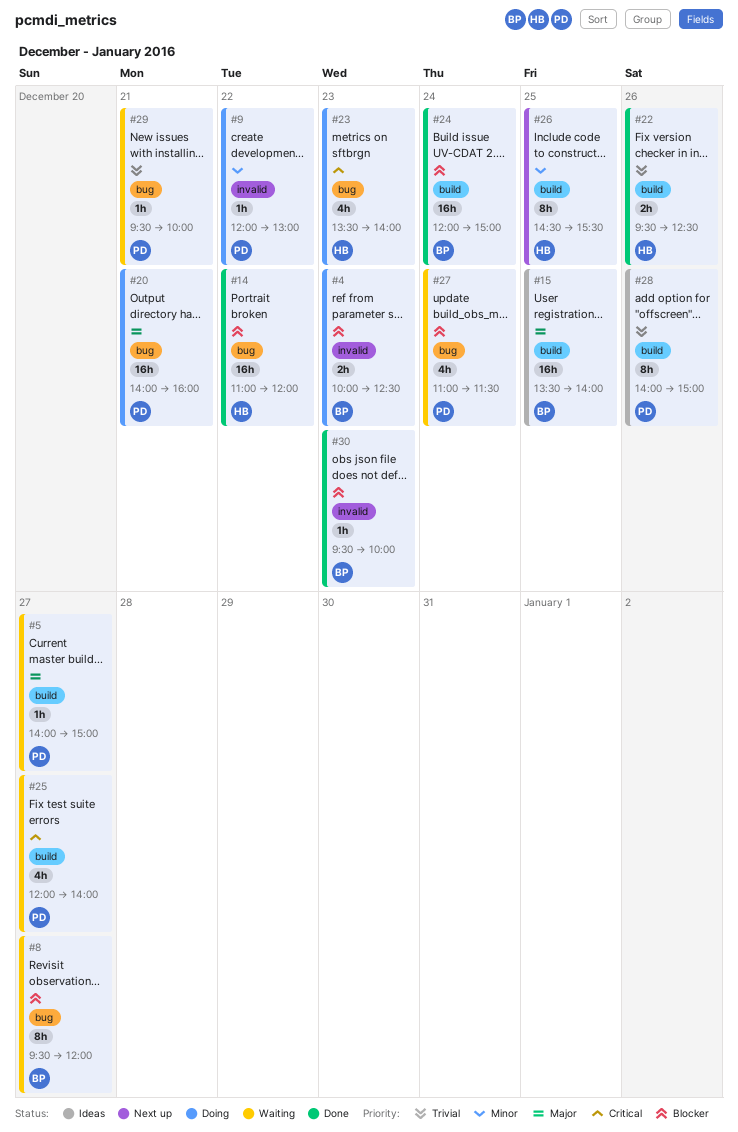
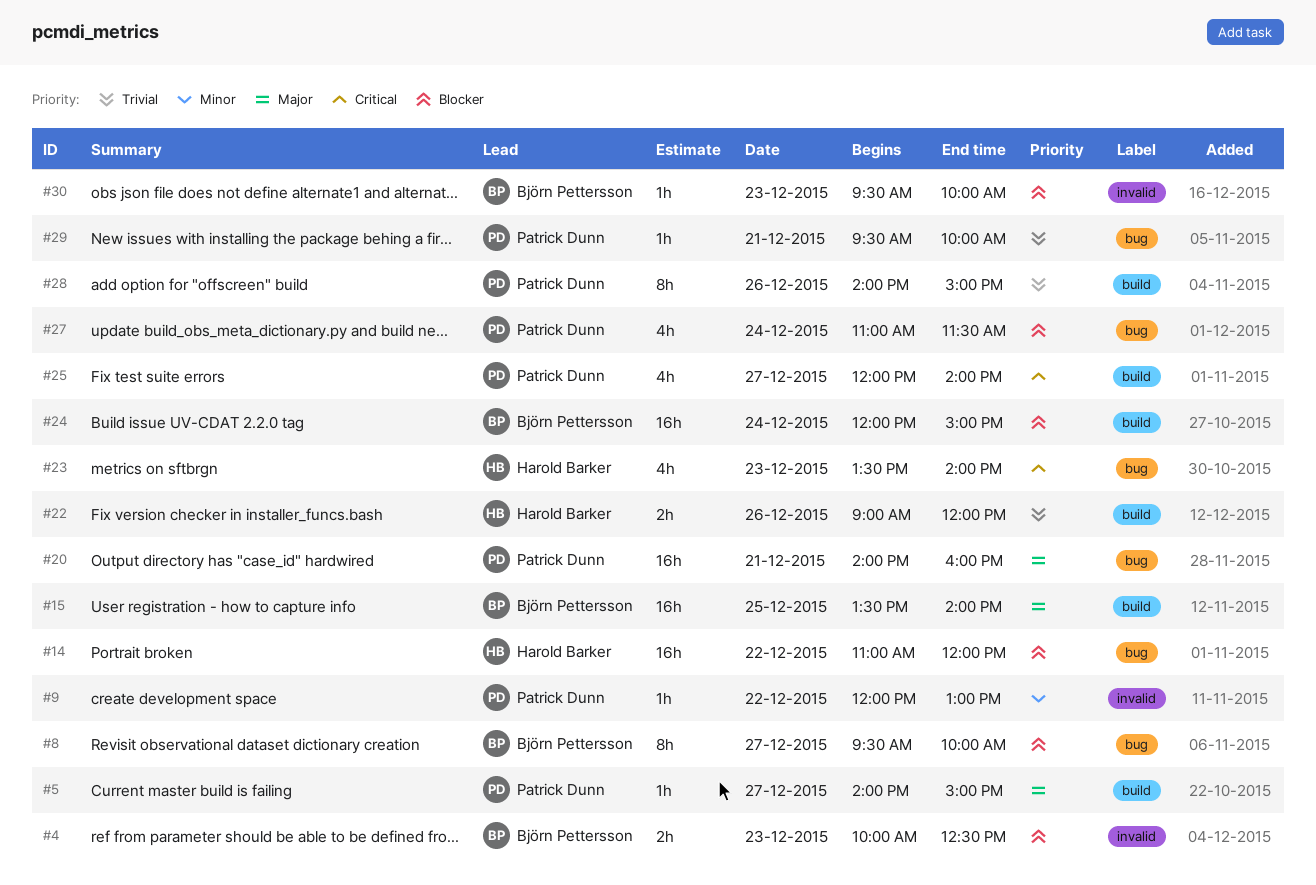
#8, ends: 12:00 -> 10:00
#22, begins: 09:30 -> 09:00
#22, ends: 12:30 -> 12:00
#26: present -> none

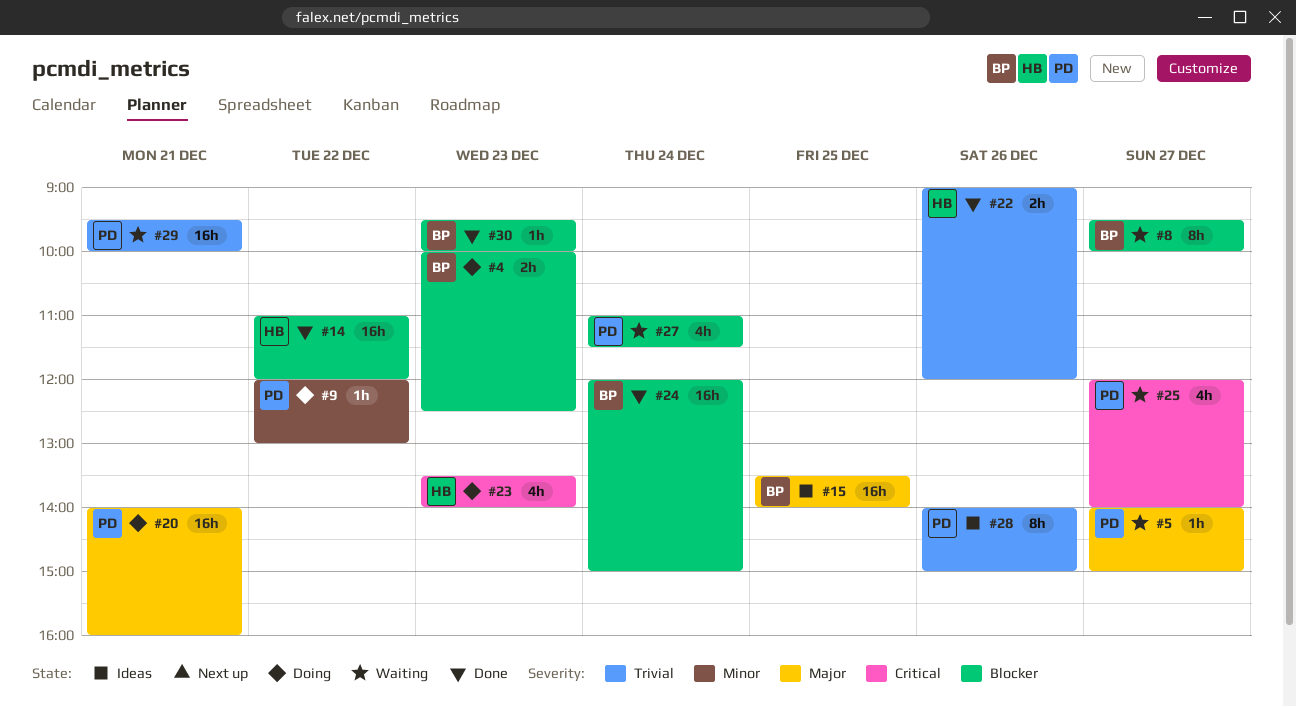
#29, estimate: 1h -> 16h

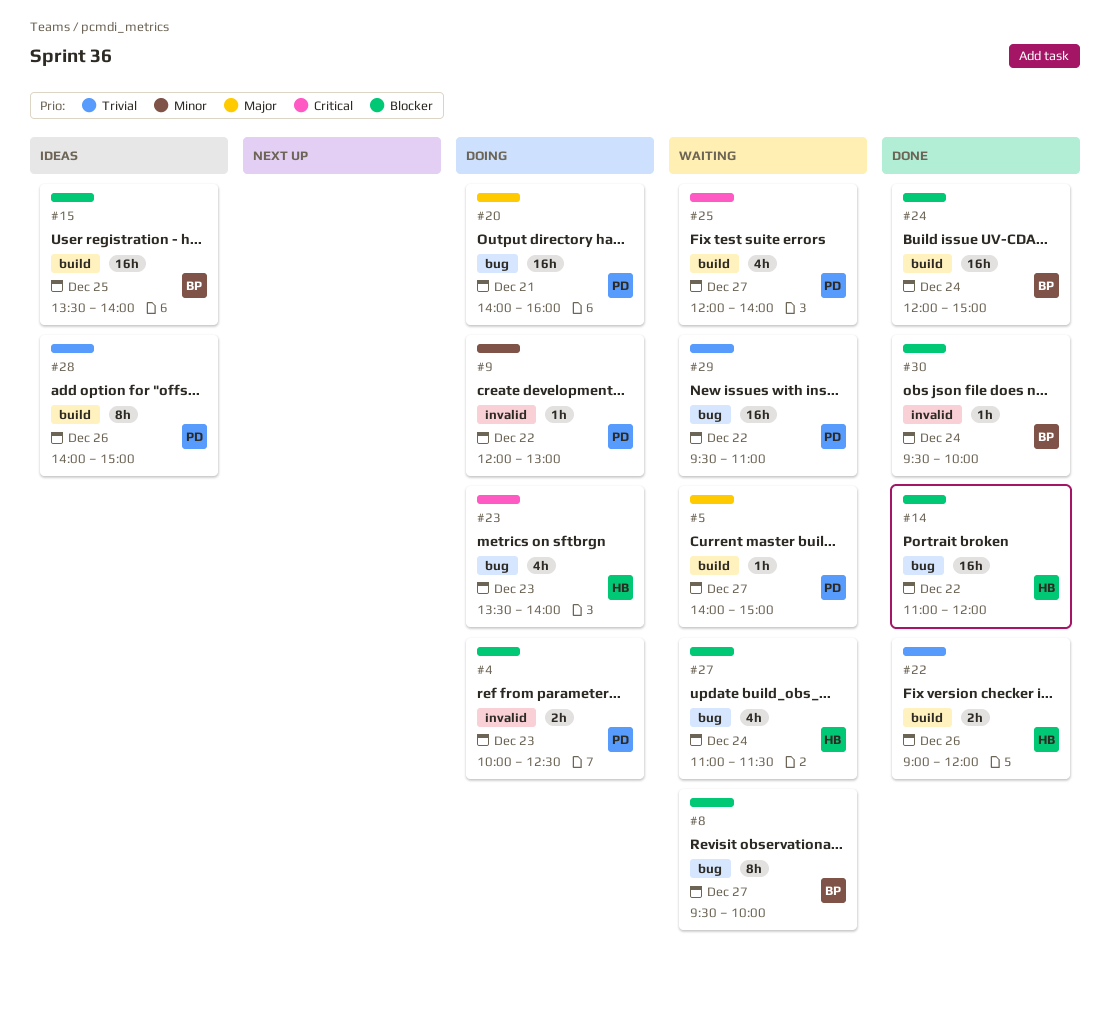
#4, owner: BP -> PD
#15, priority: Major -> Blocker
#27, owner: PD -> HB
#29, day: Dec 21 -> Dec 22
#29, ends: 10:00 -> 11:00
#30, day: Dec 23 -> Dec 24

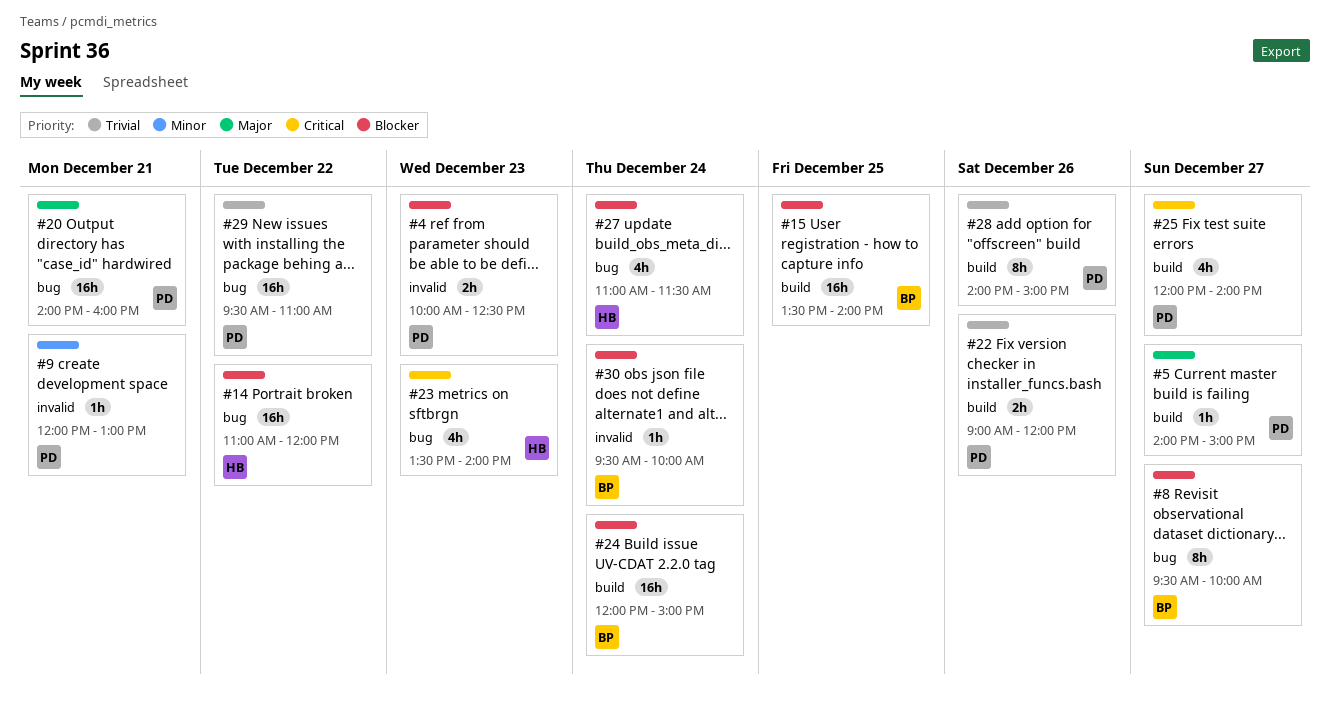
#9, day: Dec 22 -> Dec 21
#22, owner: HB -> PD

